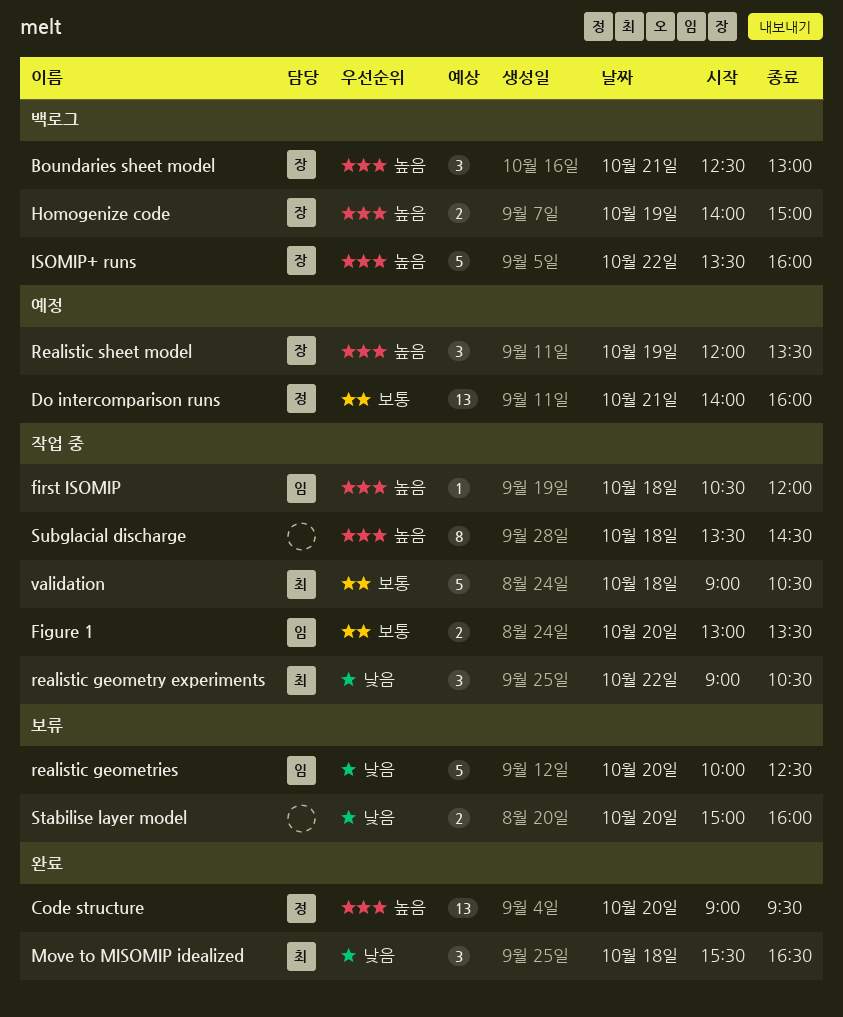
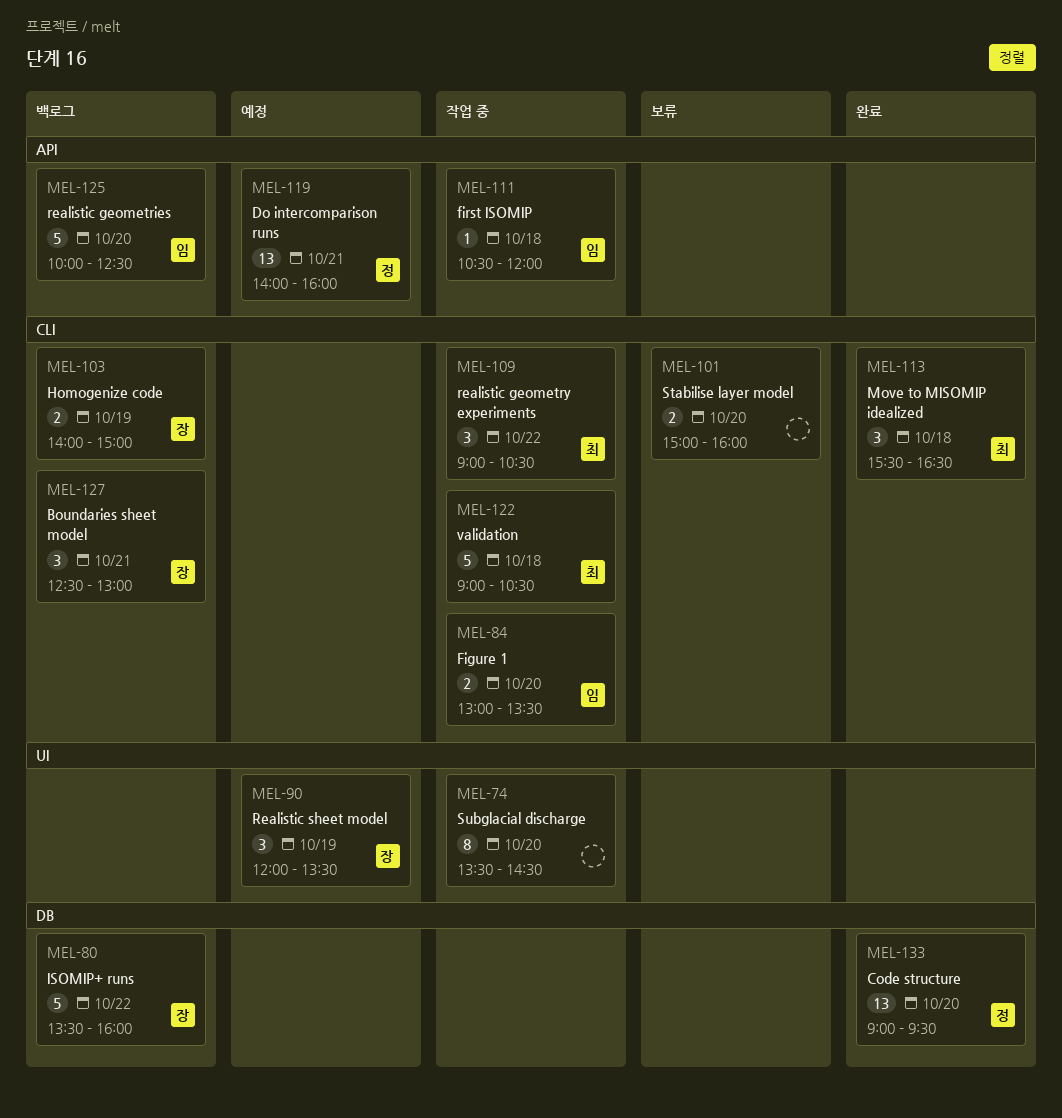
realistic geometries, status: 보류 -> 백로그
Subglacial discharge, day: Oct 18 -> Oct 20

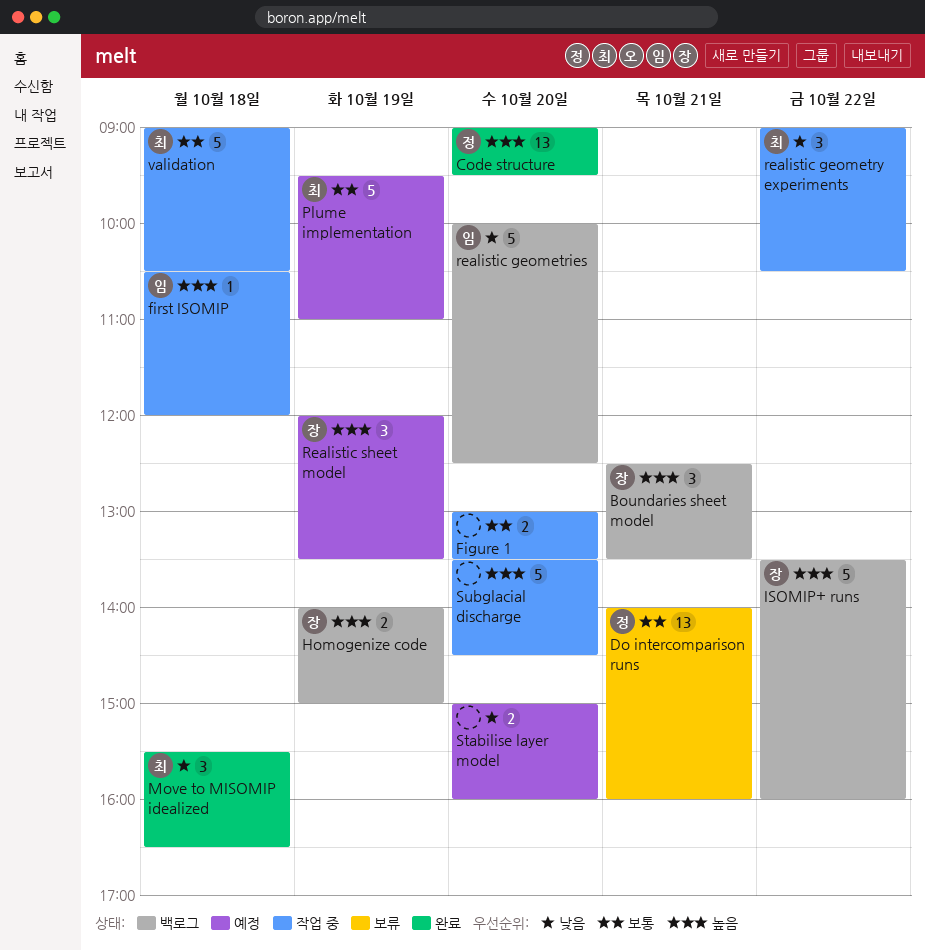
Boundaries sheet model, ends: 13:00 -> 13:30
Do intercomparison runs, status: 예정 -> 보류
Figure 1, owner: 임 -> none
Plume implementation: none -> present
Stabilise layer model, status: 보류 -> 예정
Subglacial discharge, estimate: 8 -> 5

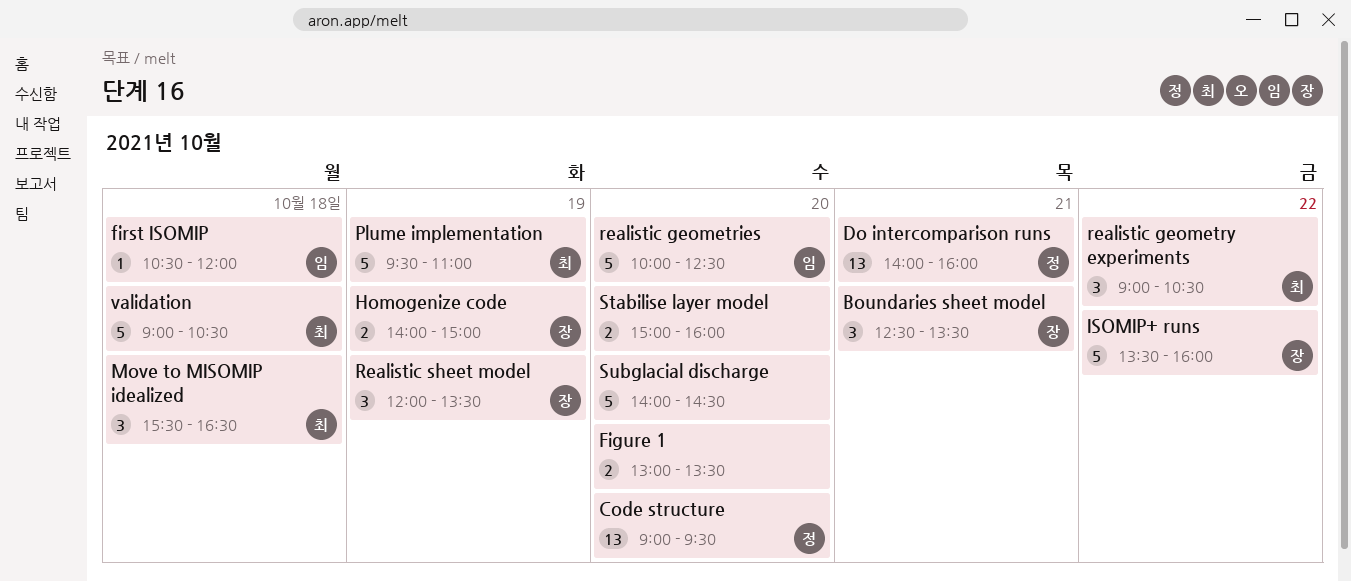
Subglacial discharge, begins: 13:30 -> 14:00

